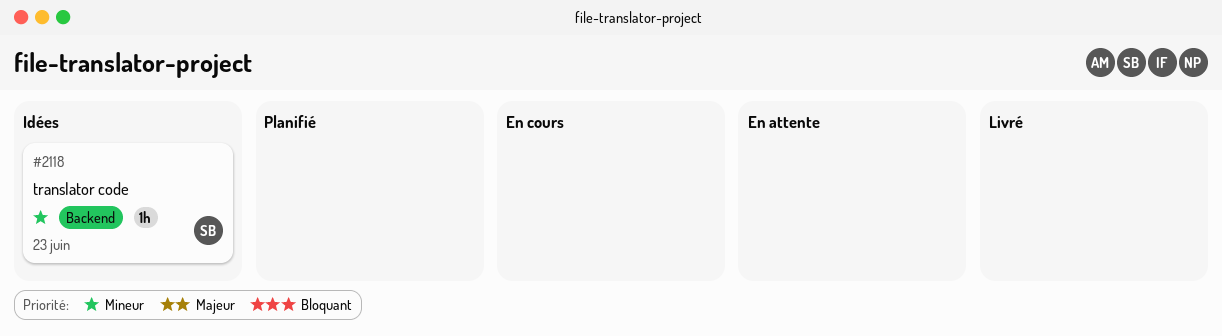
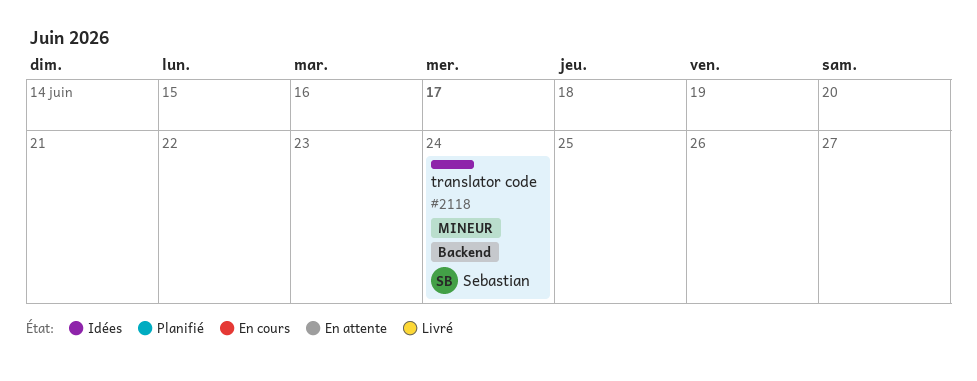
#2118, due: Jun 23 -> Jun 24

